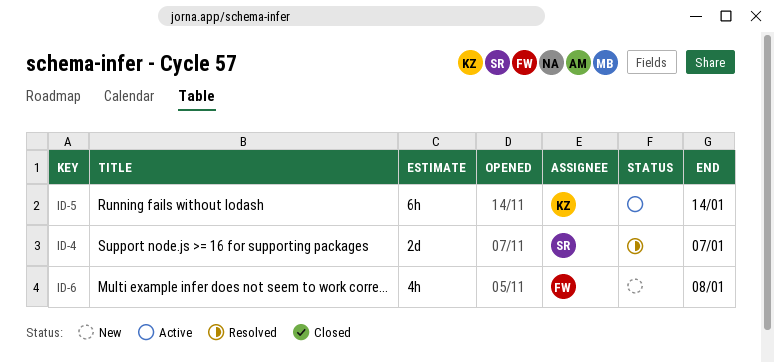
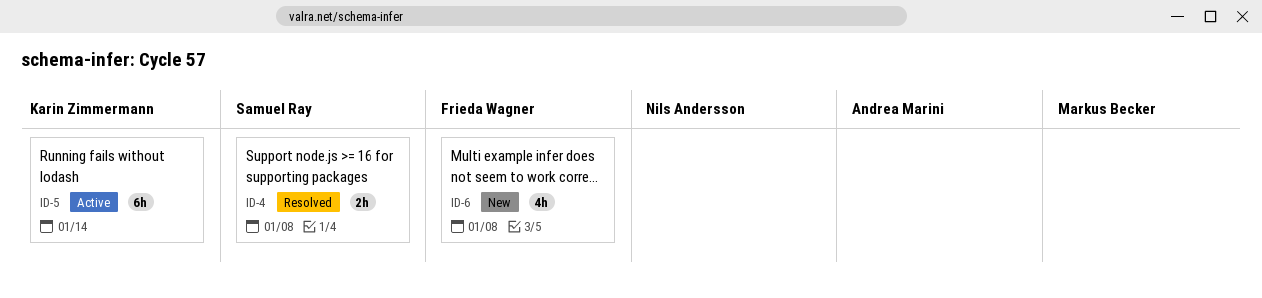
ID-4, estimate: 2d -> 2h
ID-4, due: Jan 7 -> Jan 8

